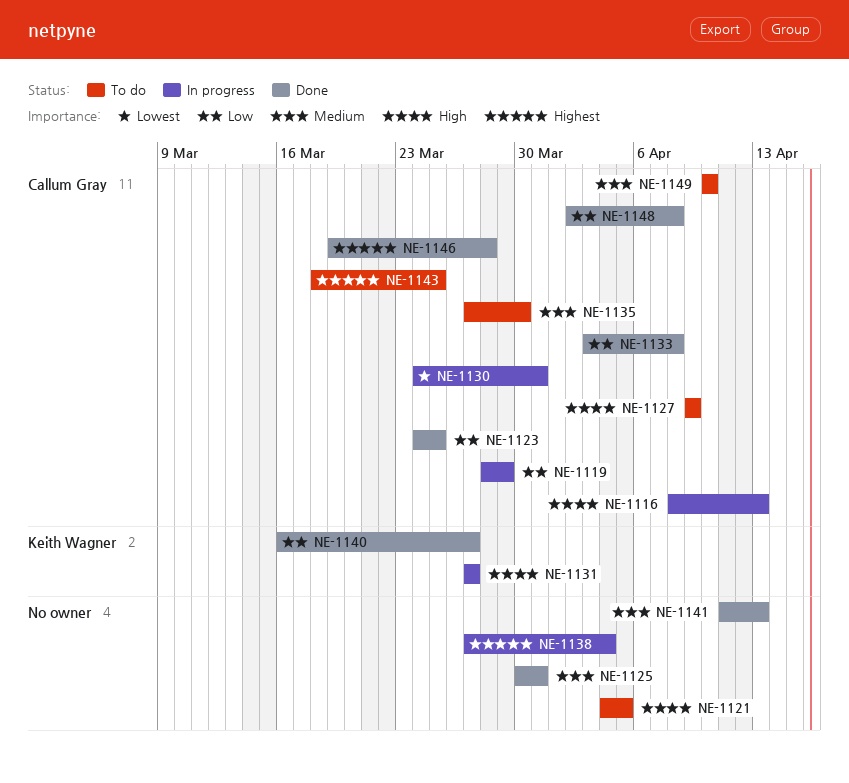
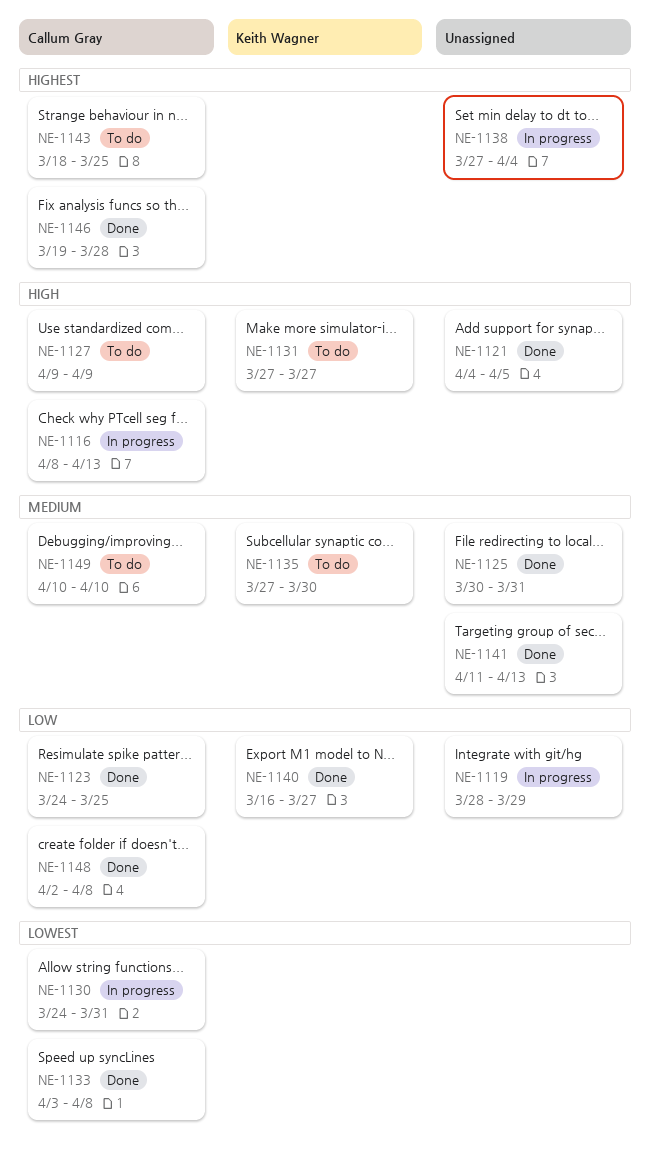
NE-1119, owner: Callum Gray -> none
NE-1121, status: To do -> Done
NE-1131, status: In progress -> To do
NE-1133, priority: Low -> Lowest
NE-1135, owner: Callum Gray -> Keith Wagner

